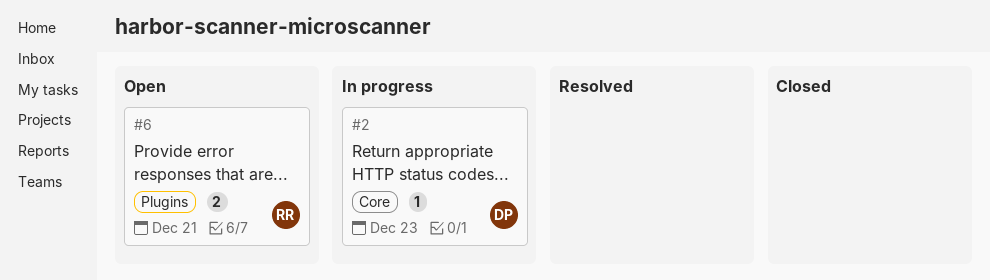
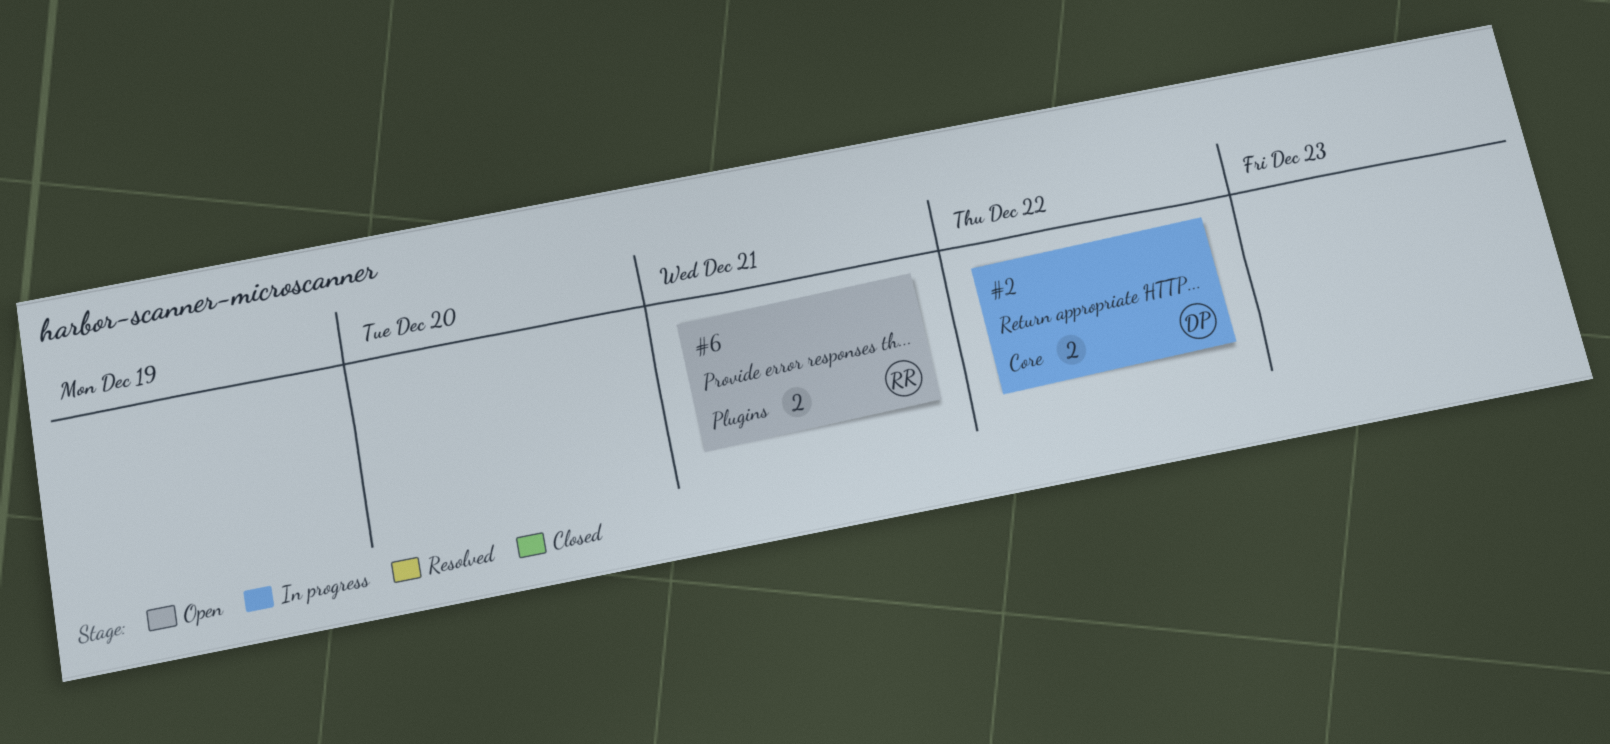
#2, estimate: 1 -> 2
#2, due: Dec 23 -> Dec 22

